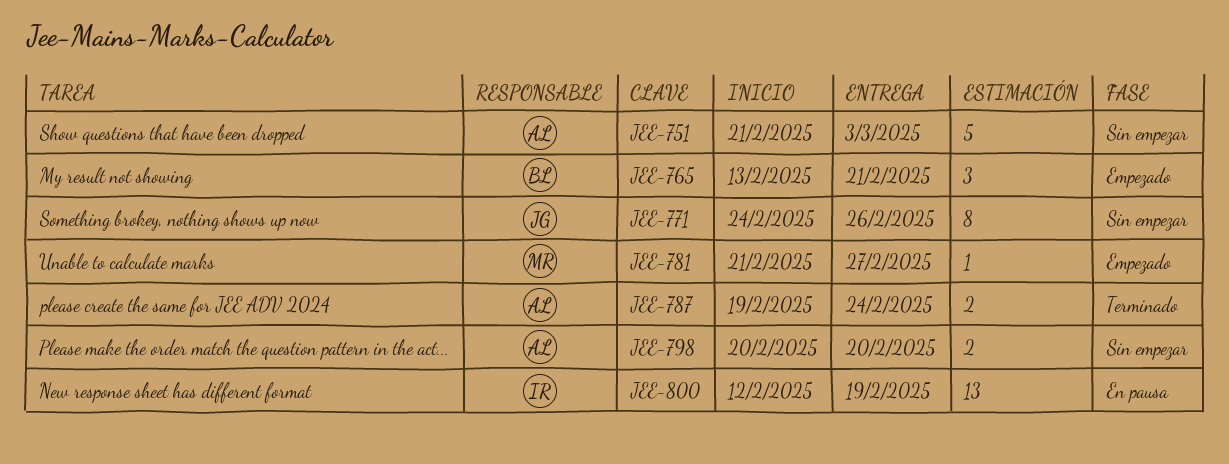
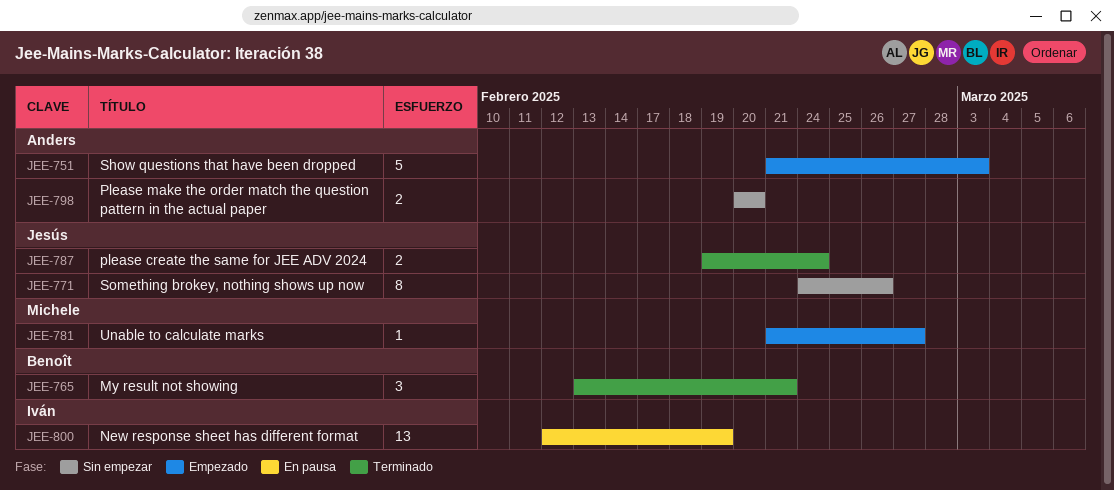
JEE-751, status: Sin empezar -> Empezado
JEE-765, status: Empezado -> Terminado
JEE-787, owner: Anders -> Jesús

